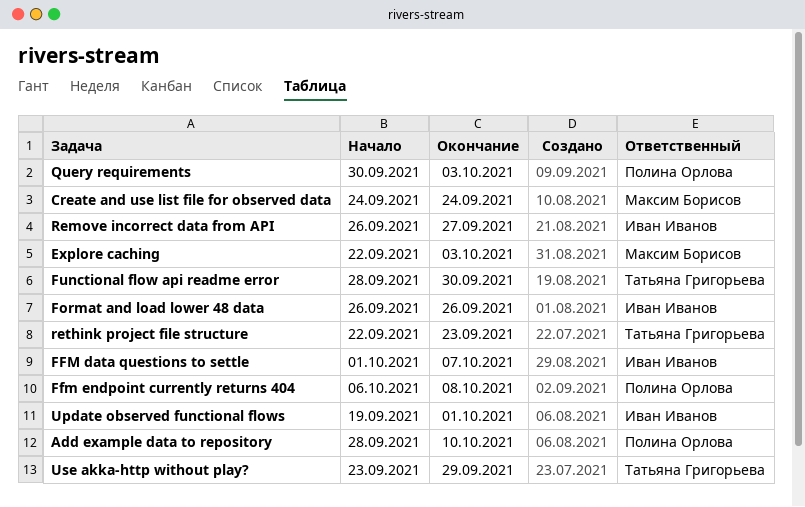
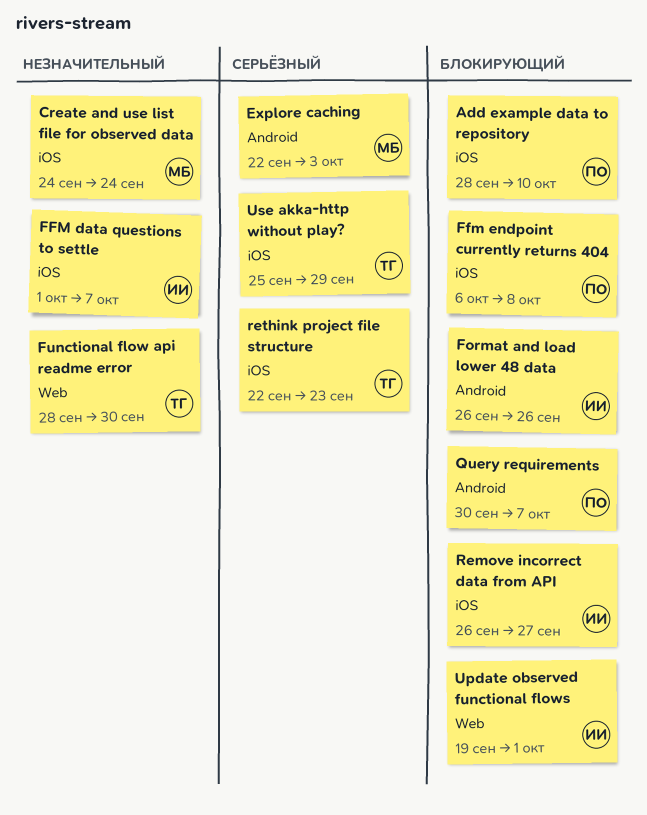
Query requirements, due: Oct 3 -> Oct 7
Use akka-http without play?, start: Sep 23 -> Sep 25

